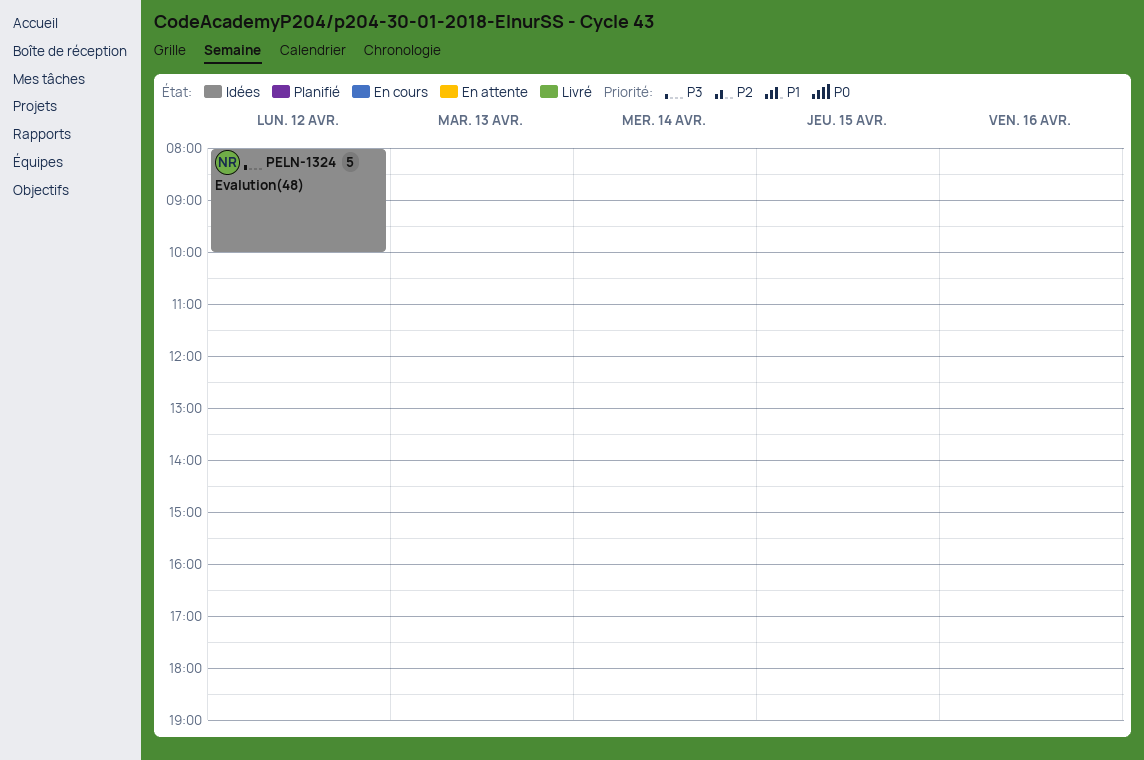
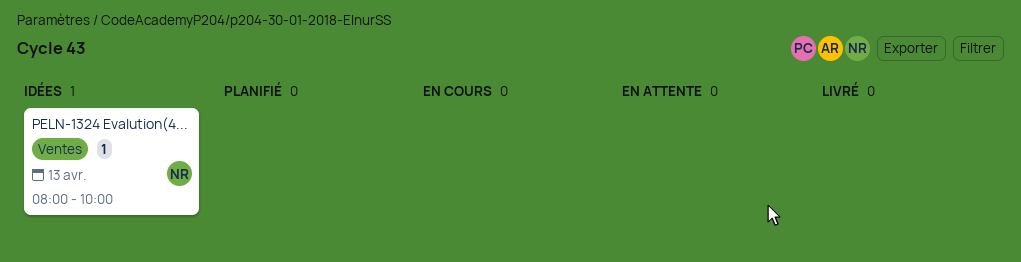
PELN-1324, estimate: 5 -> 1
PELN-1324, day: Apr 12 -> Apr 13

